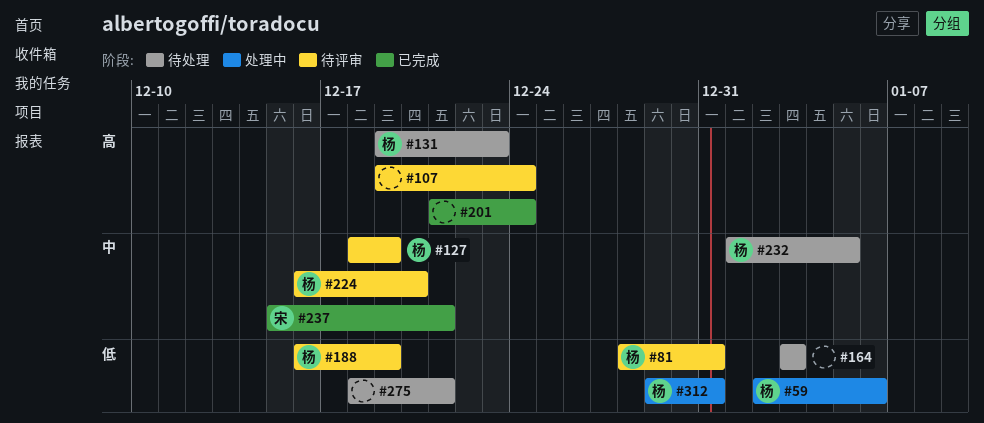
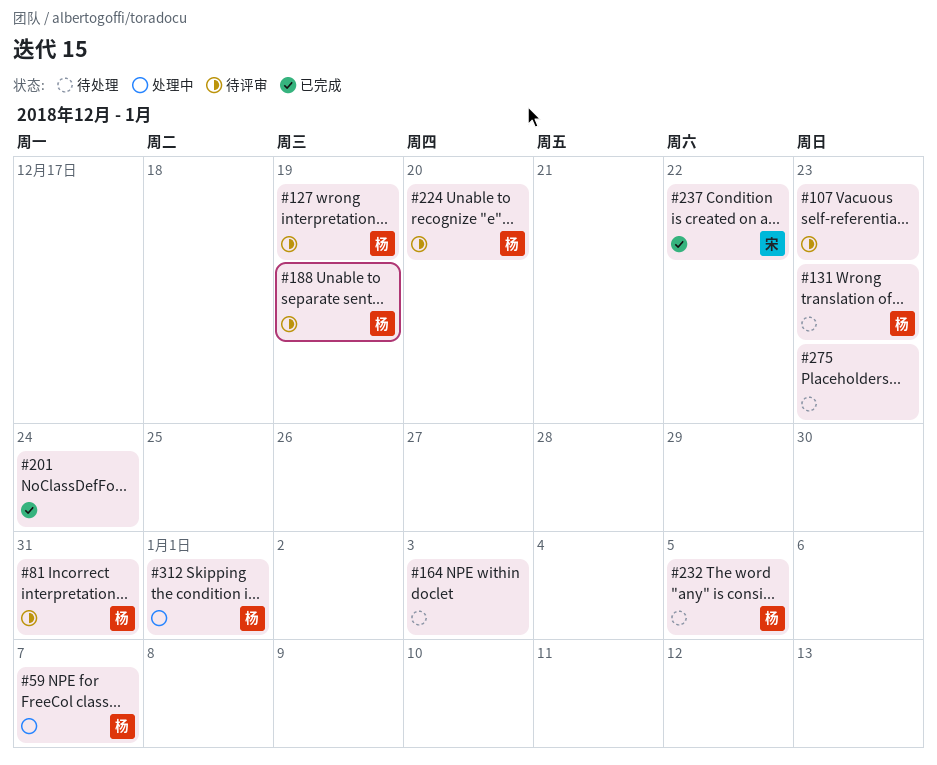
#59, due: Jan 6 -> Jan 7
#107, due: Dec 24 -> Dec 23
#237, due: Dec 21 -> Dec 22
#275, due: Dec 21 -> Dec 23
#312, due: Dec 31 -> Jan 1

